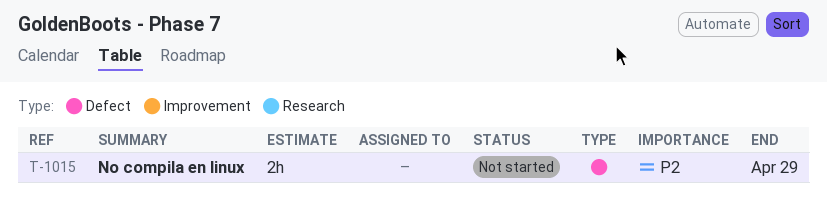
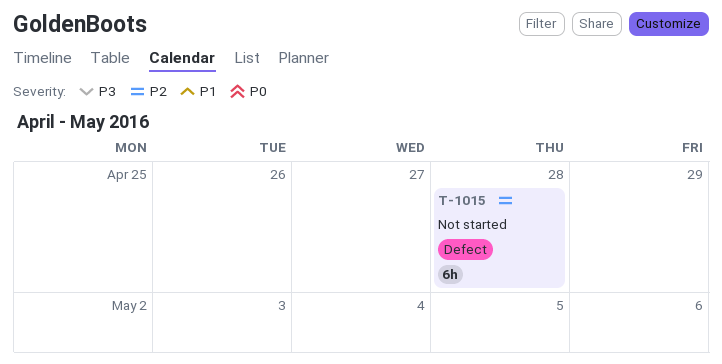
T-1015, estimate: 2h -> 6h
T-1015, due: Apr 29 -> Apr 28

